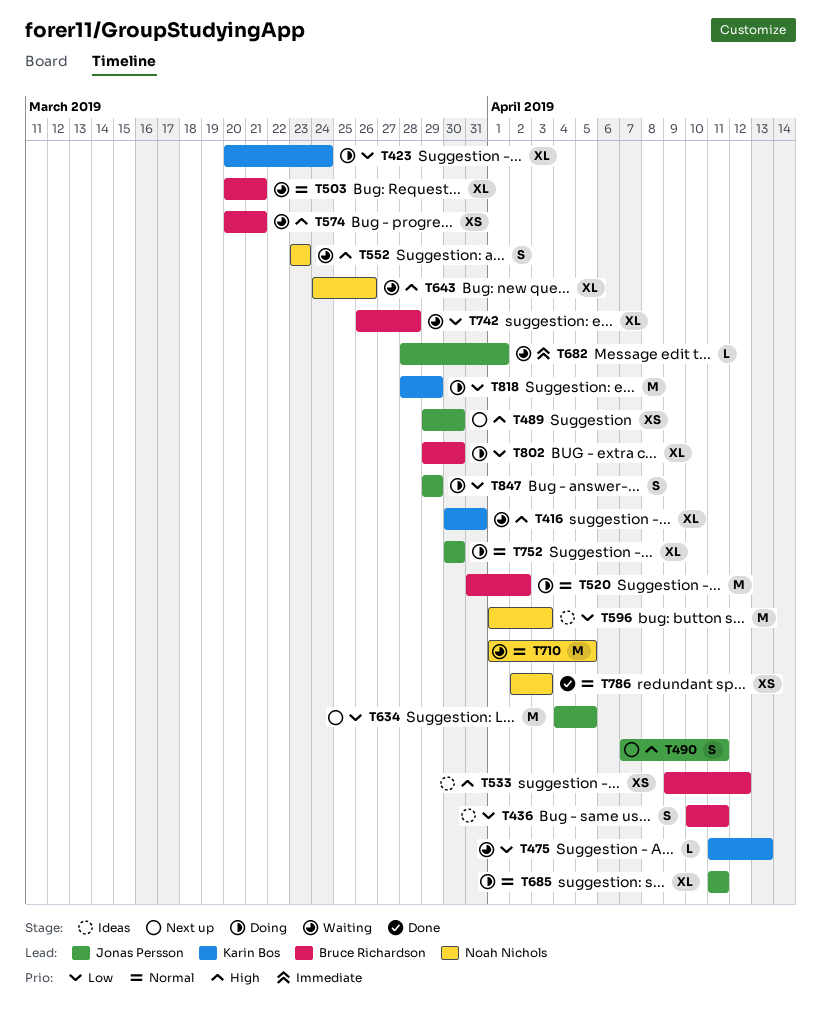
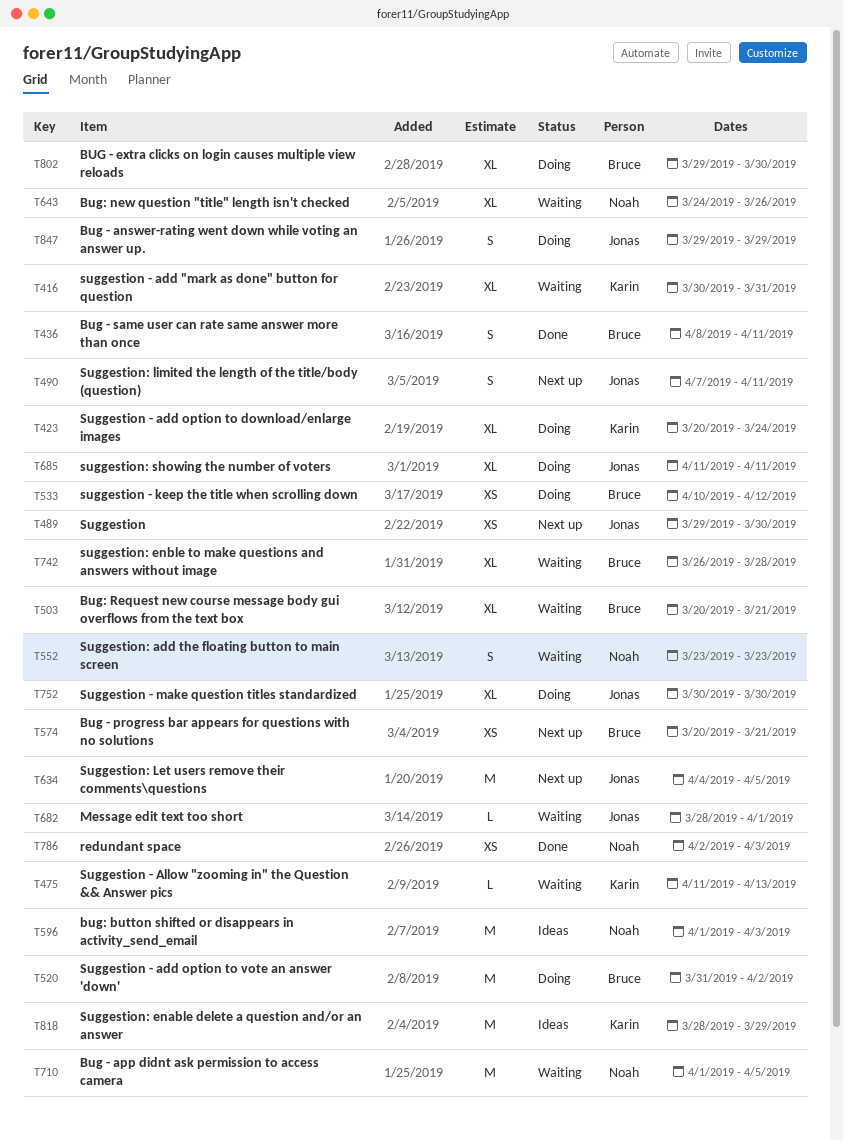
T436, status: Ideas -> Done
T436, start: Apr 10 -> Apr 8
T533, status: Ideas -> Doing
T533, start: Apr 9 -> Apr 10
T574, status: Waiting -> Next up
T818, status: Doing -> Ideas

